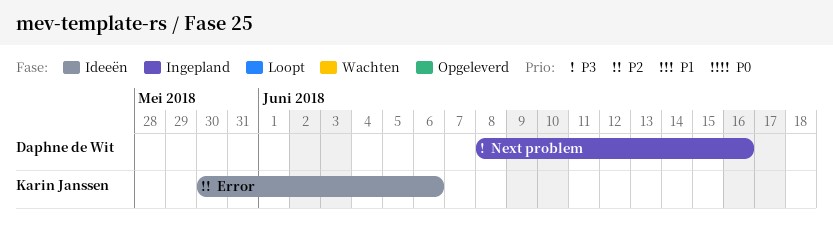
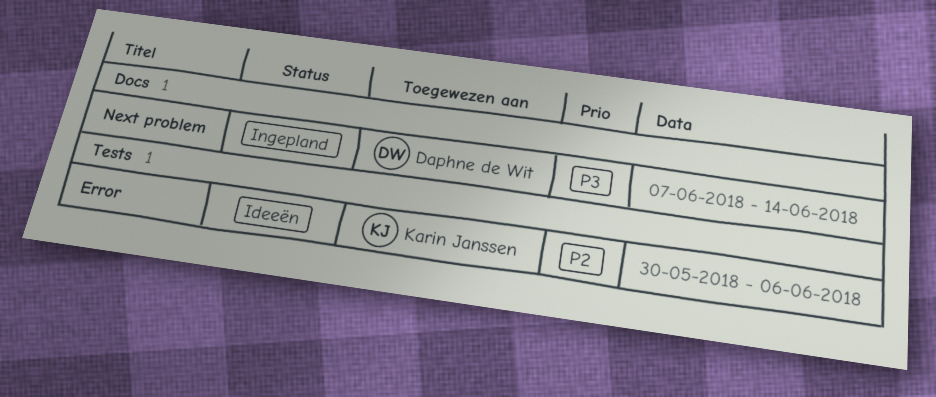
Next problem, start: Jun 8 -> Jun 7
Next problem, due: Jun 16 -> Jun 14

